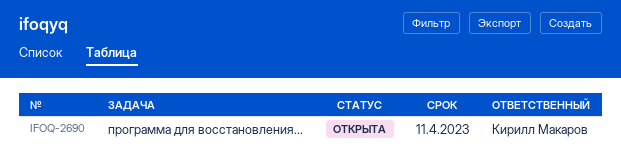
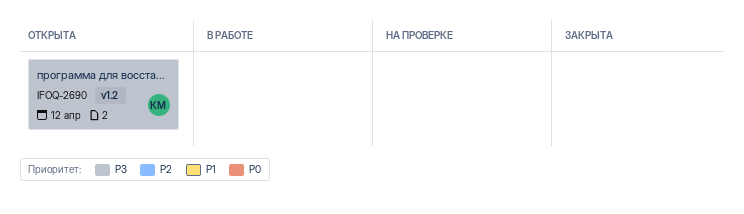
IFOQ-2690, due: Apr 11 -> Apr 12

